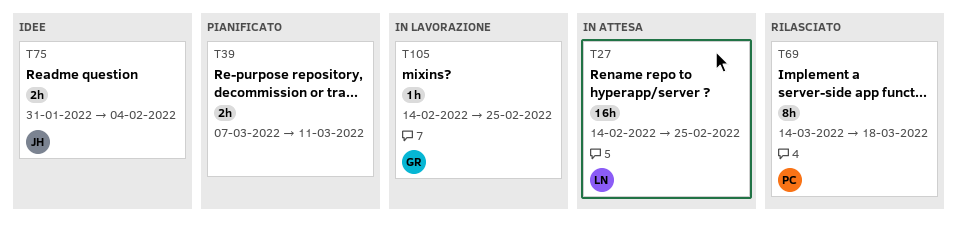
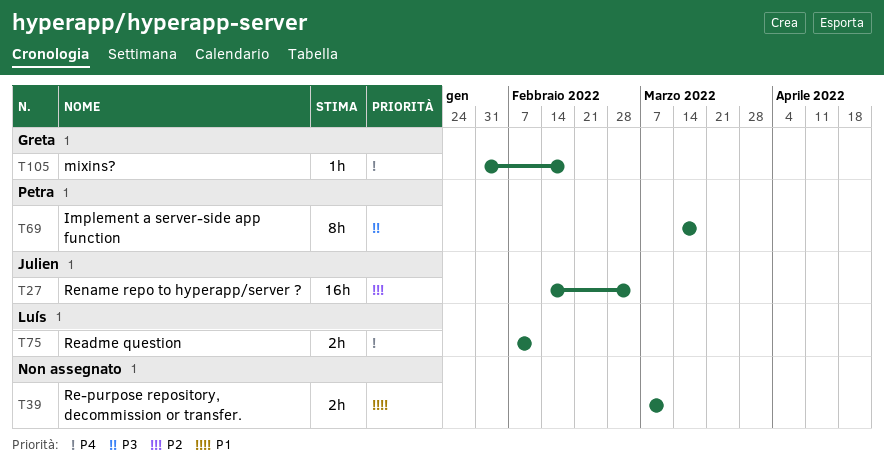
T27, owner: Luís -> Julien
T27, due: Feb 25 -> Mar 4
T75, owner: Julien -> Luís
T75, start: Jan 31 -> Feb 7
T75, due: Feb 4 -> Feb 11
T105, start: Feb 14 -> Jan 31
T105, due: Feb 25 -> Feb 18

